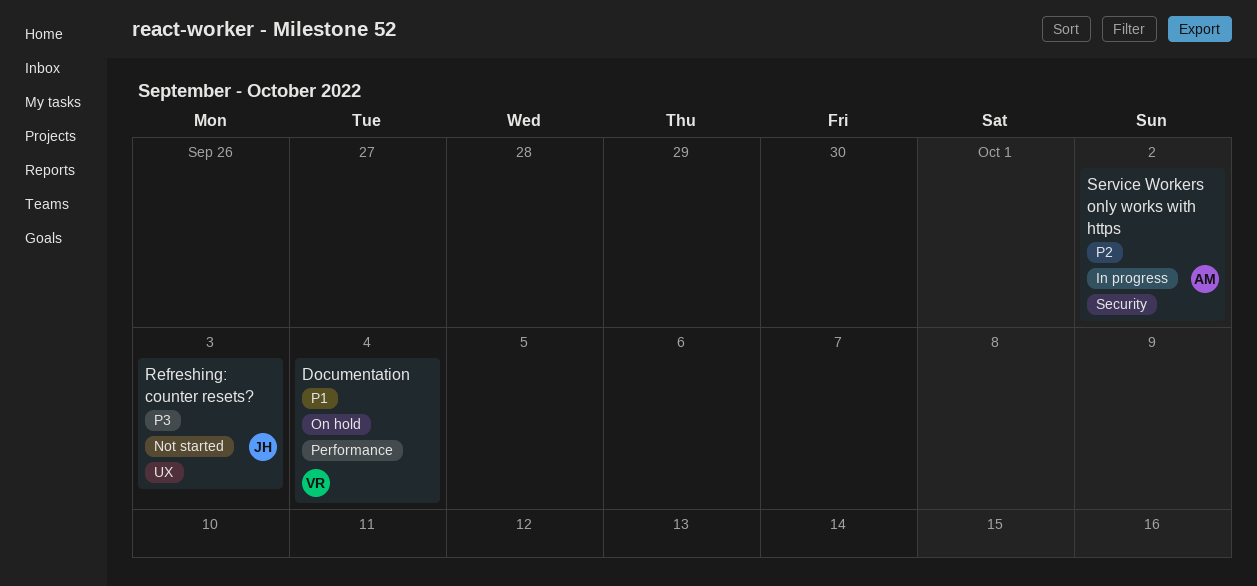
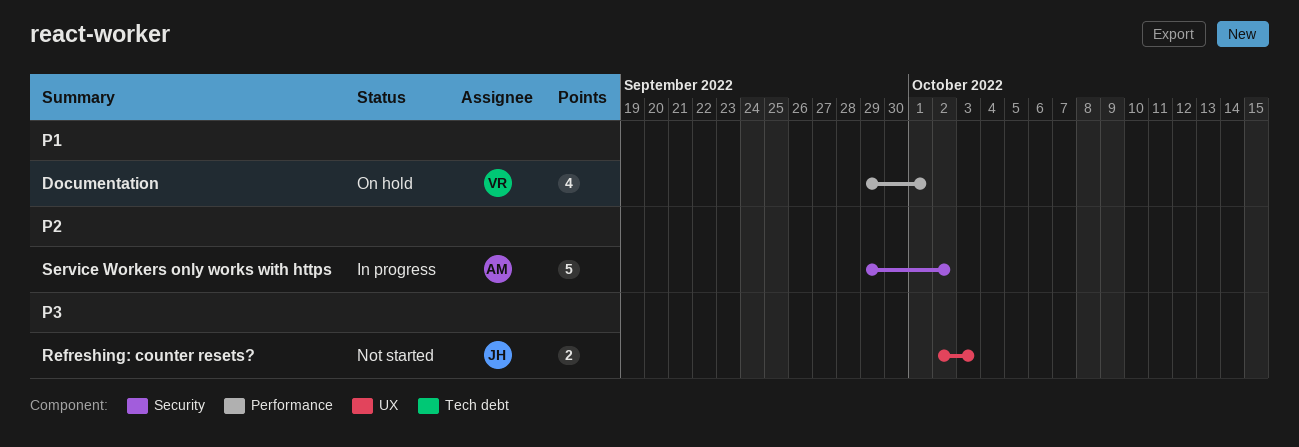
Documentation, due: Oct 4 -> Oct 1

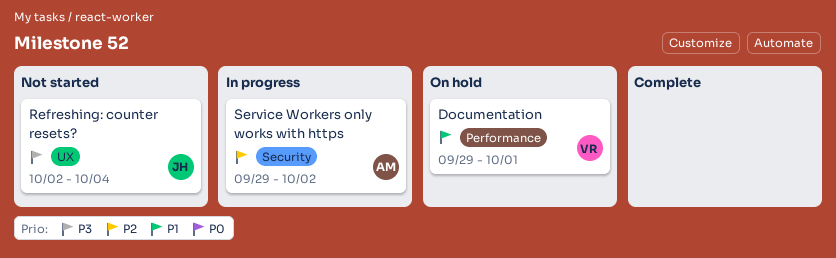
Refreshing: counter resets?, due: Oct 3 -> Oct 4

